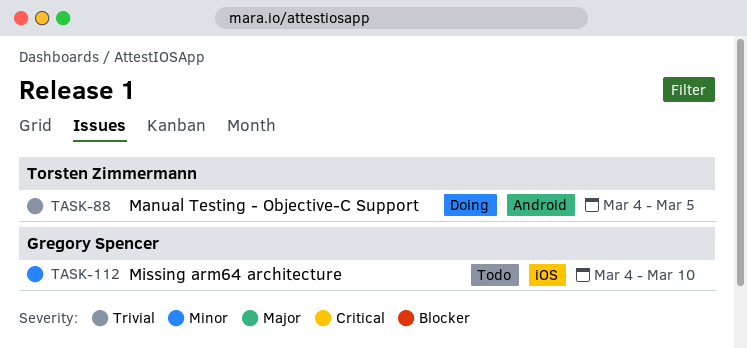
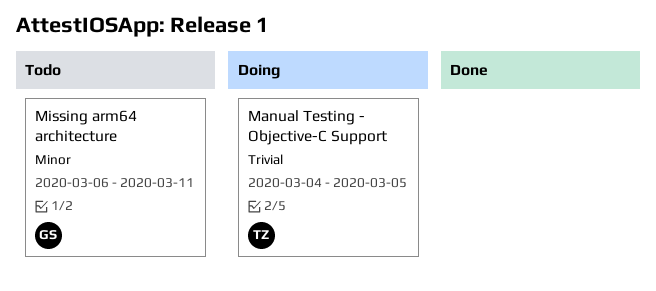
Missing arm64 architecture, start: Mar 4 -> Mar 6
Missing arm64 architecture, due: Mar 10 -> Mar 11

